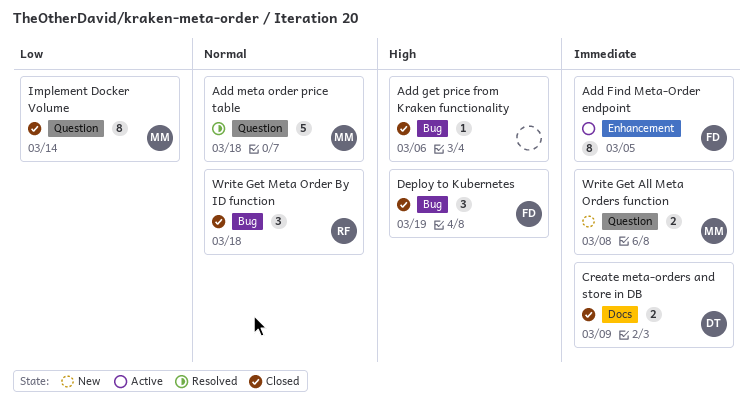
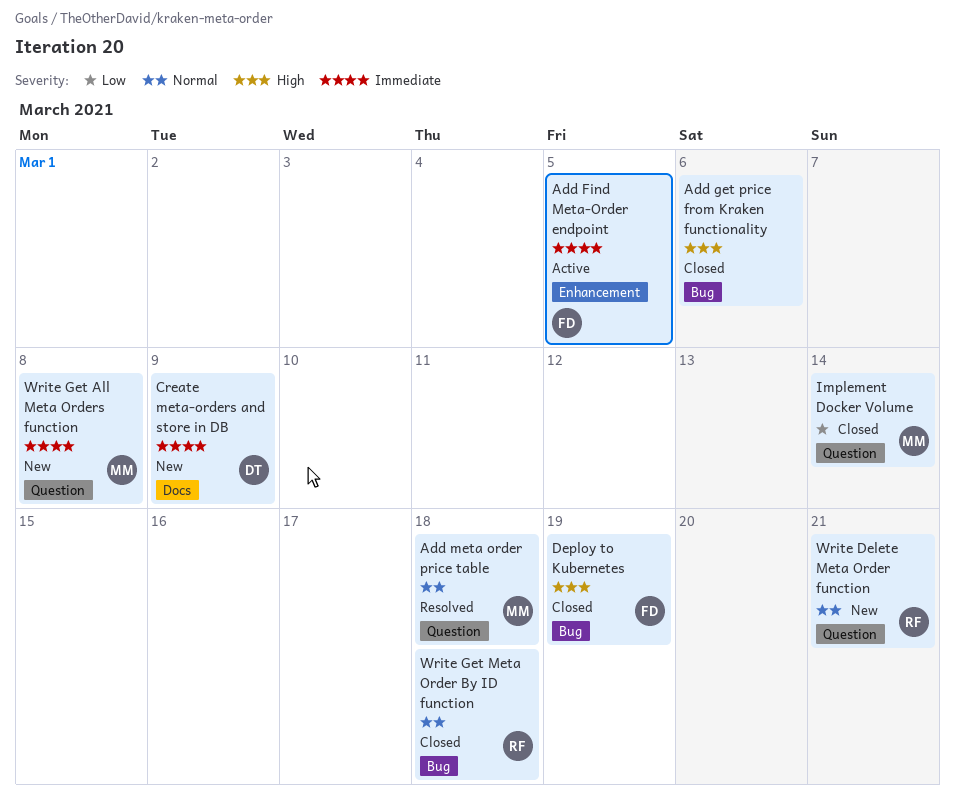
Create meta-orders and store in DB, status: Closed -> New
Write Delete Meta Order function: none -> present

